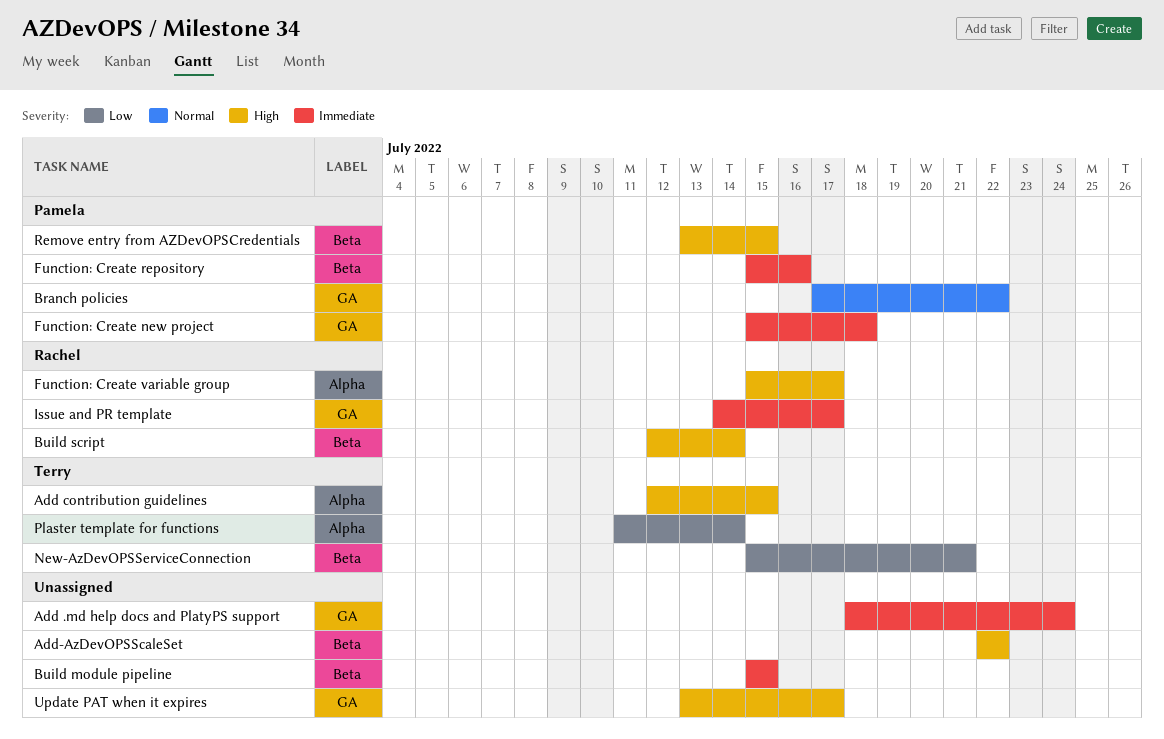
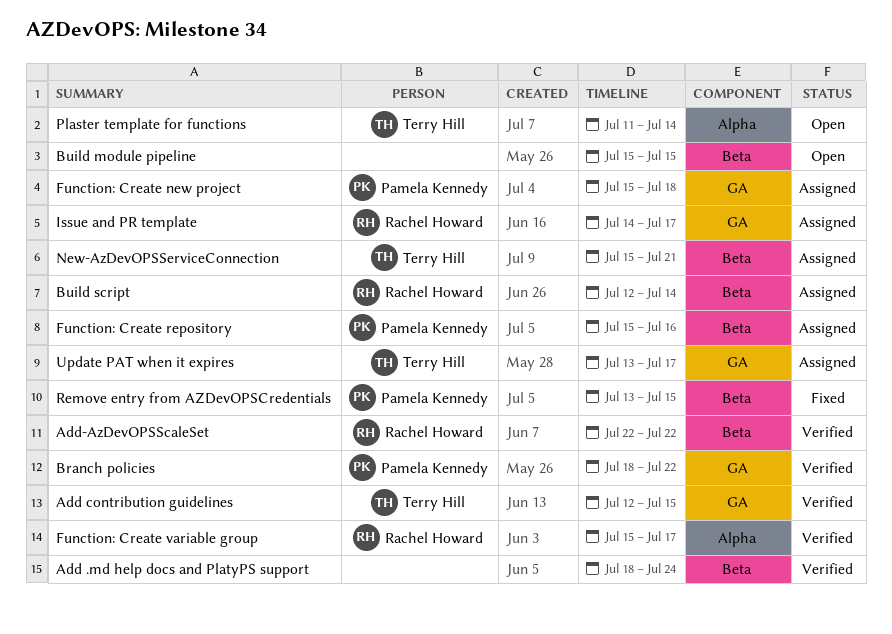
Add .md help docs and PlatyPS support, label: GA -> Beta
Add contribution guidelines, label: Alpha -> GA
Add-AzDevOPSScaleSet, owner: none -> Rachel Howard
Branch policies, start: Jul 17 -> Jul 18
Update PAT when it expires, owner: none -> Terry Hill

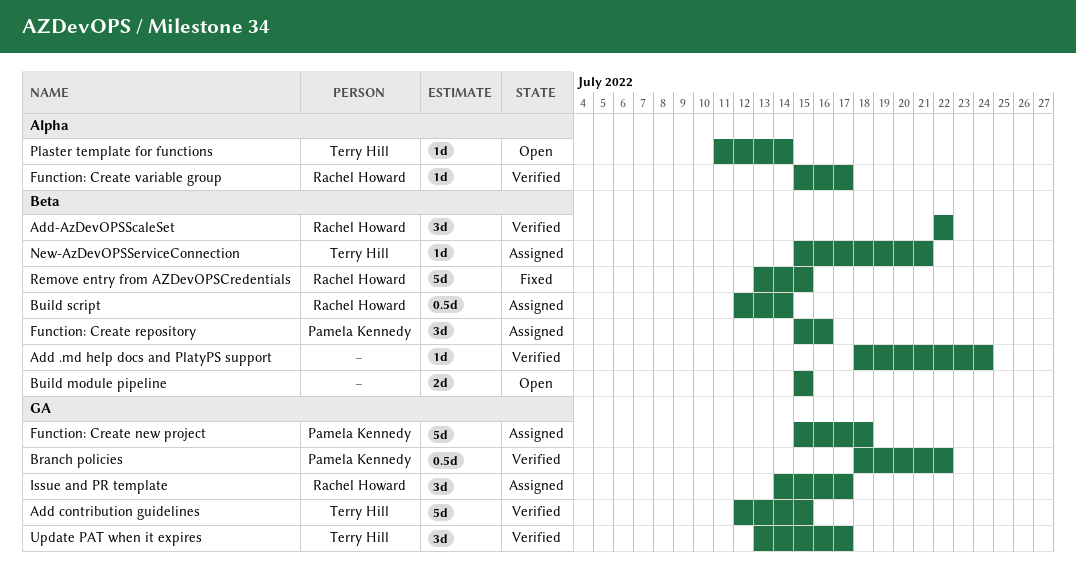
Remove entry from AZDevOPSCredentials, owner: Pamela Kennedy -> Rachel Howard
Update PAT when it expires, status: Assigned -> Verified

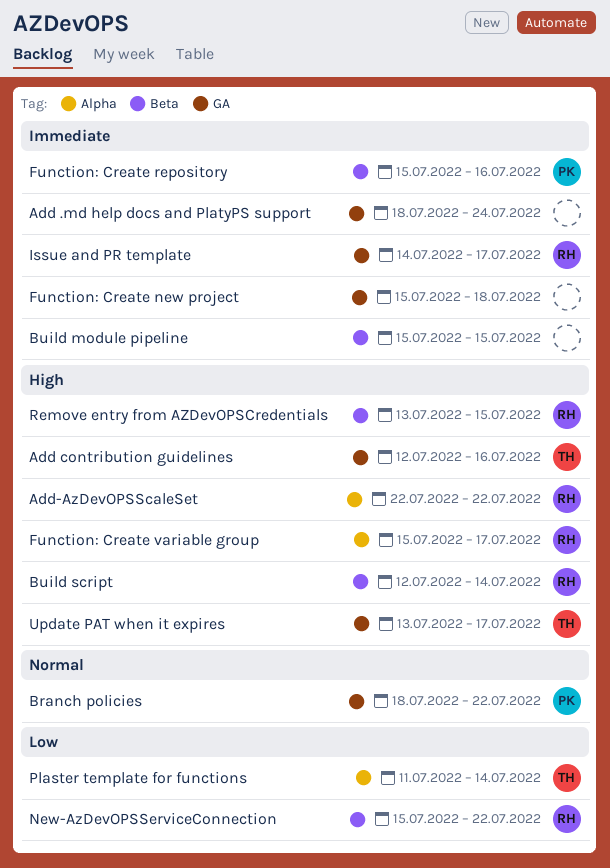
Add .md help docs and PlatyPS support, label: Beta -> GA
Add contribution guidelines, due: Jul 15 -> Jul 16
Add-AzDevOPSScaleSet, label: Beta -> Alpha
Function: Create new project, owner: Pamela Kennedy -> none
New-AzDevOPSServiceConnection, owner: Terry Hill -> Rachel Howard
New-AzDevOPSServiceConnection, due: Jul 21 -> Jul 22

